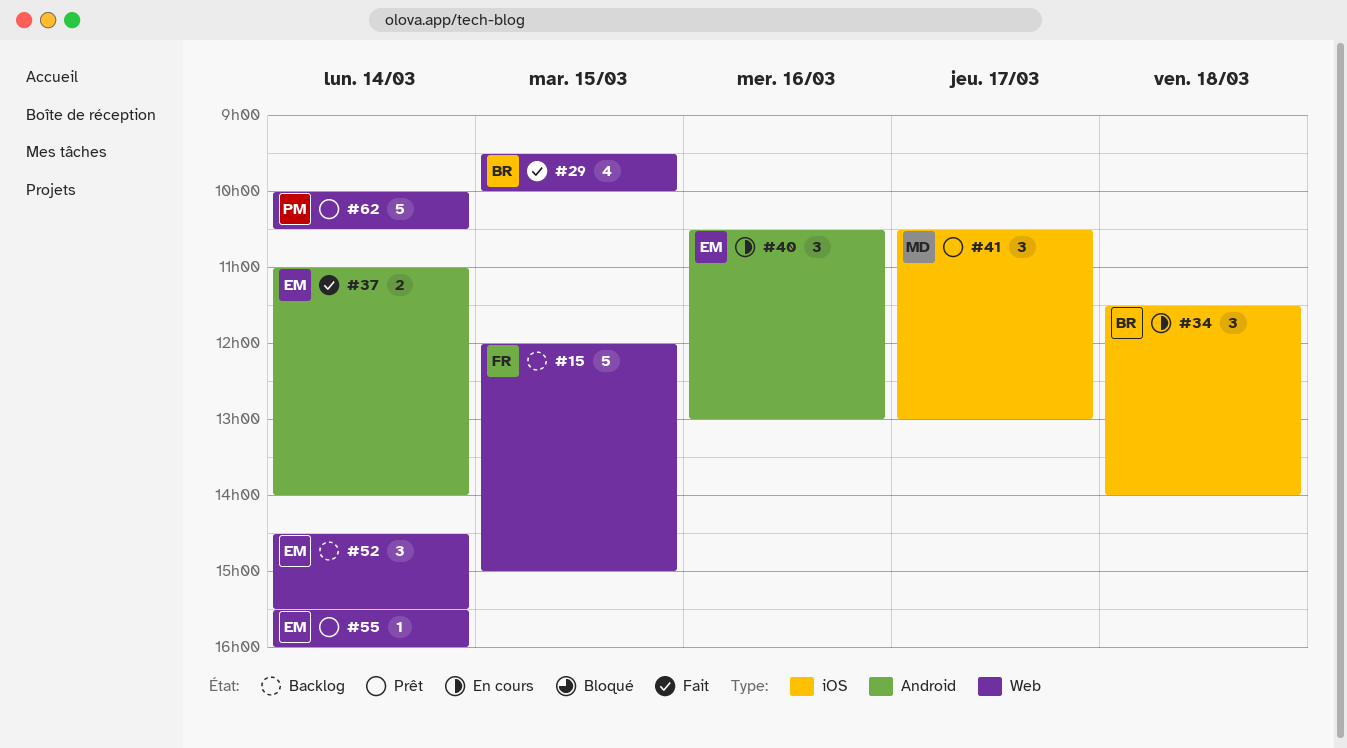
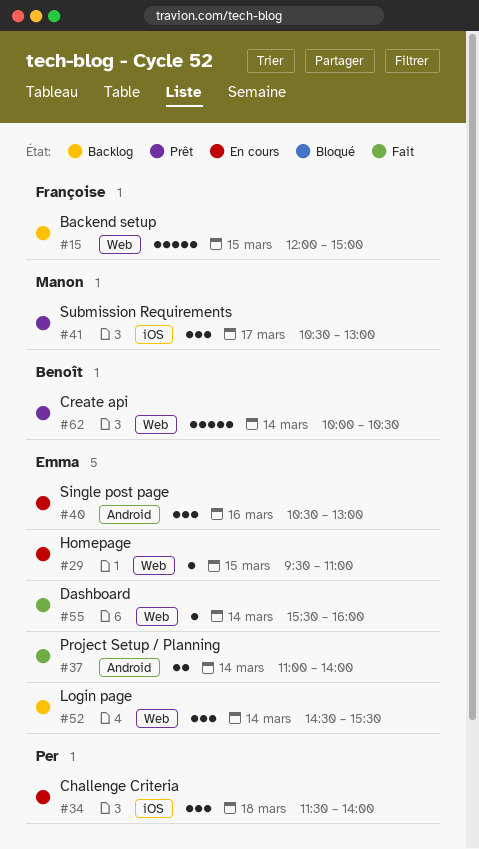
#29, status: Fait -> En cours
#29, owner: Benoît -> Emma
#29, estimate: 4 -> 1
#29, ends: 10:00 -> 11:00
#34, owner: Benoît -> Per
#55, status: Prêt -> Fait
#62, owner: Per -> Benoît

